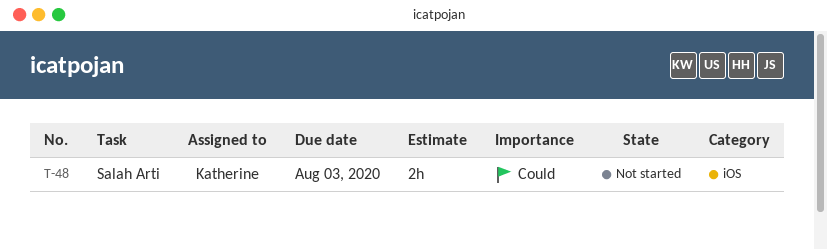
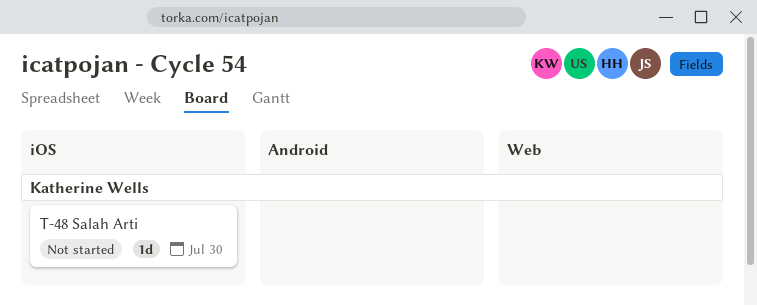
T-48, estimate: 2h -> 1d
T-48, due: Aug 3 -> Jul 30

